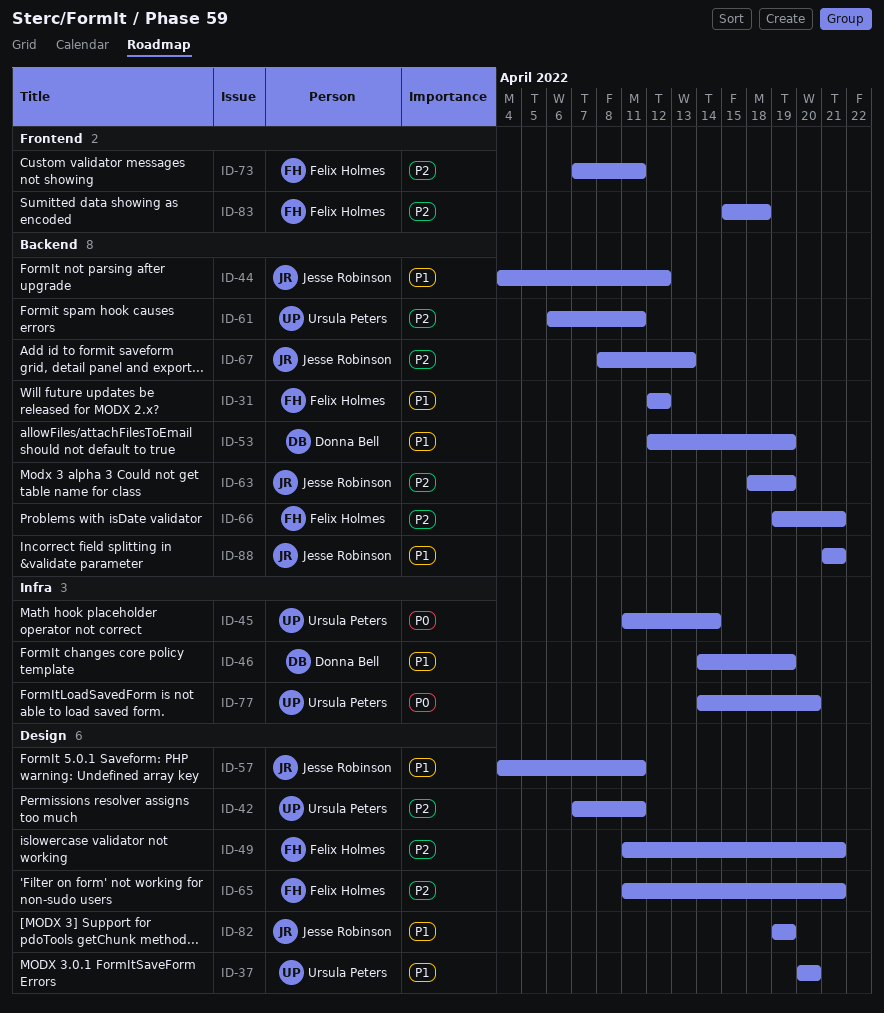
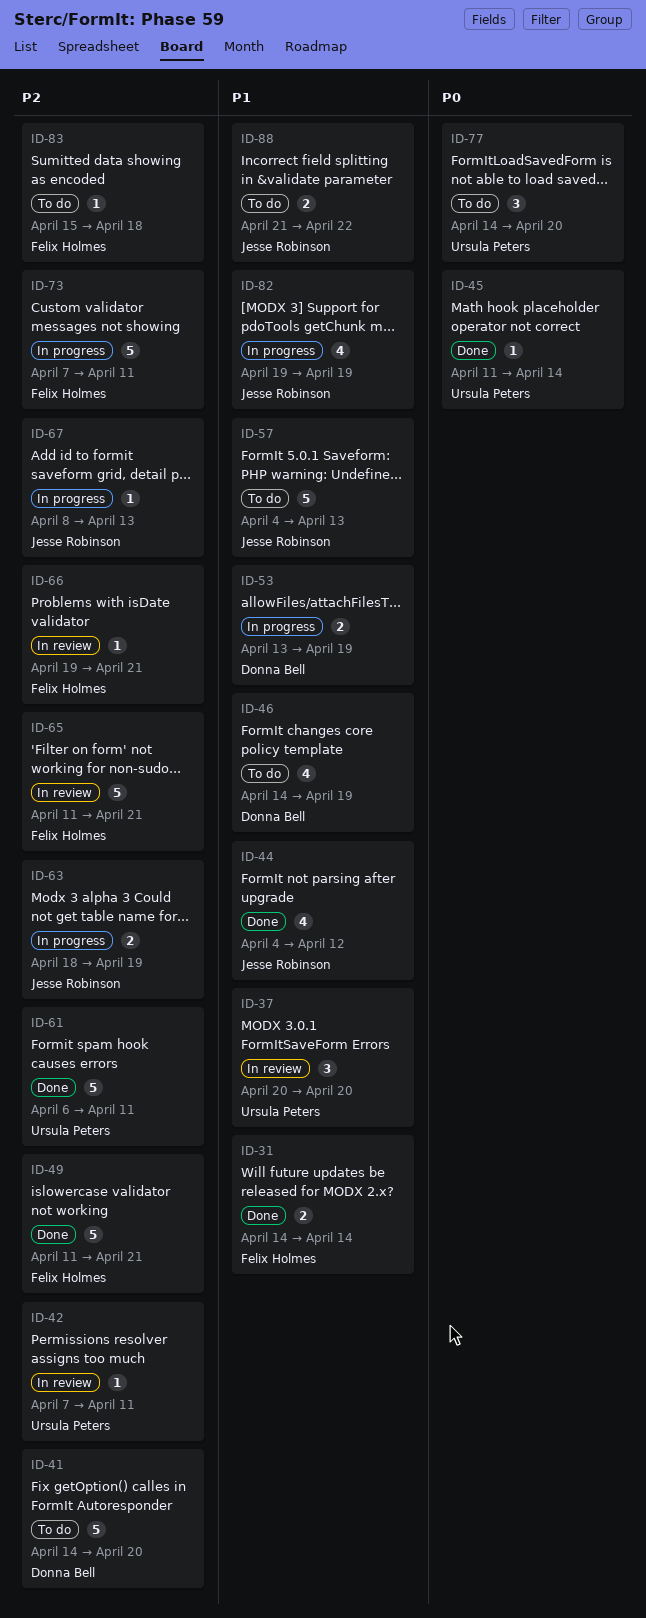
ID-31, start: Apr 12 -> Apr 14
ID-31, due: Apr 12 -> Apr 14
ID-41: none -> present
ID-53, start: Apr 12 -> Apr 13
ID-57, due: Apr 11 -> Apr 13
ID-88, due: Apr 21 -> Apr 22

